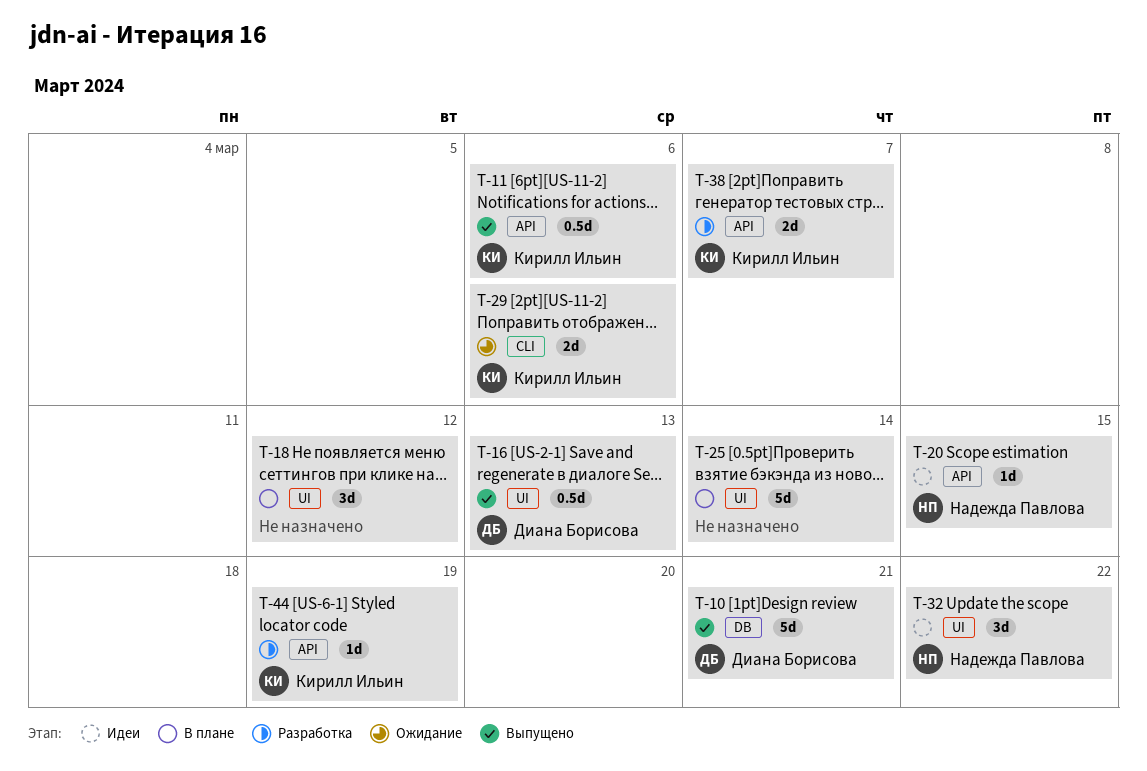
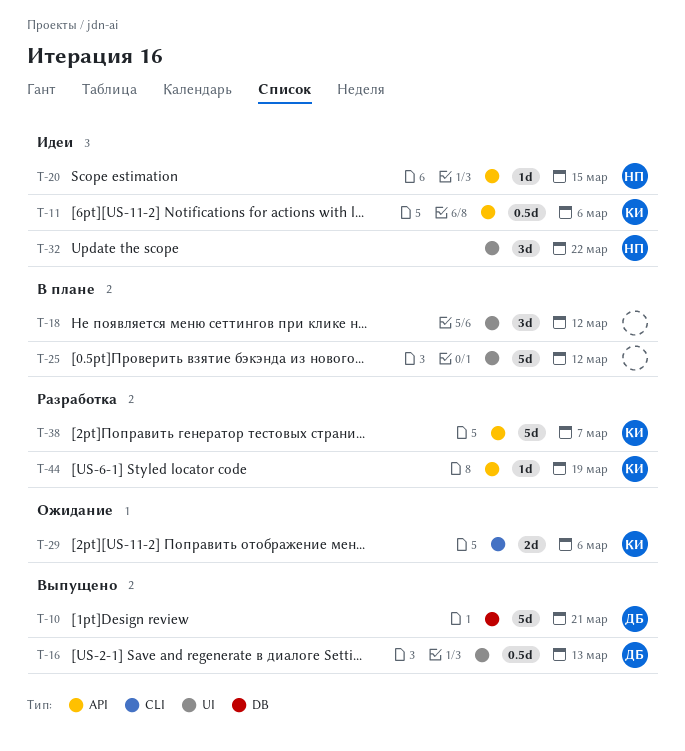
T-11, status: Выпущено -> Идеи
T-25, due: Mar 14 -> Mar 12
T-38, estimate: 2d -> 5d

